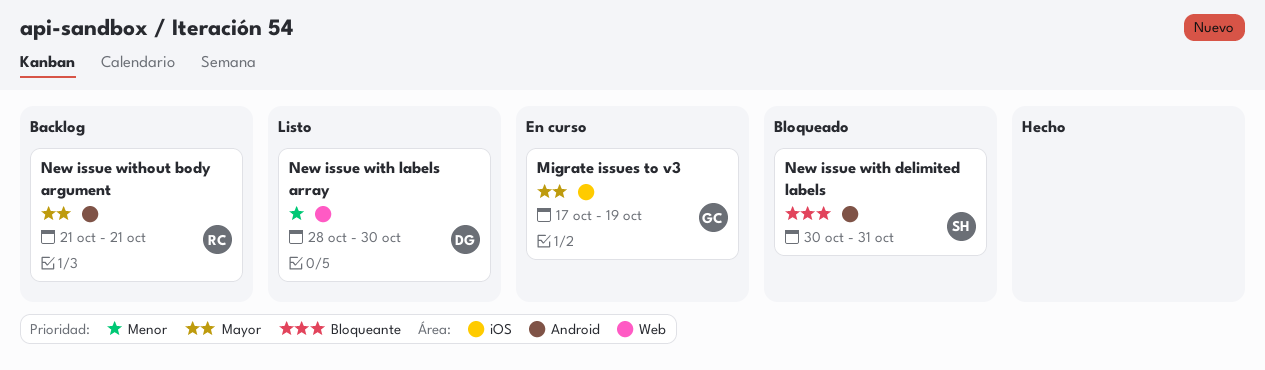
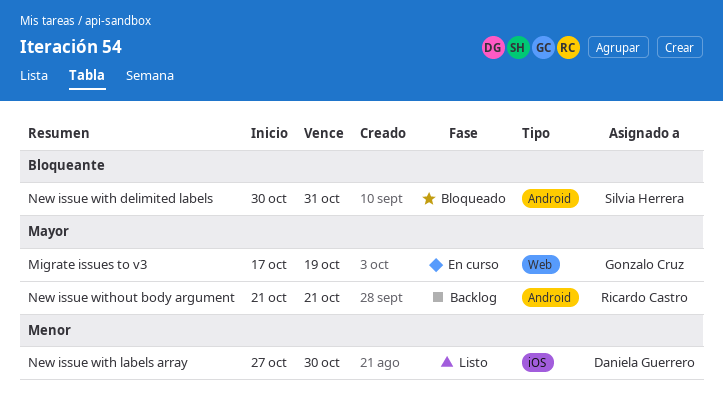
Migrate issues to v3, label: iOS -> Web
New issue with labels array, label: Web -> iOS
New issue with labels array, start: Oct 28 -> Oct 27

